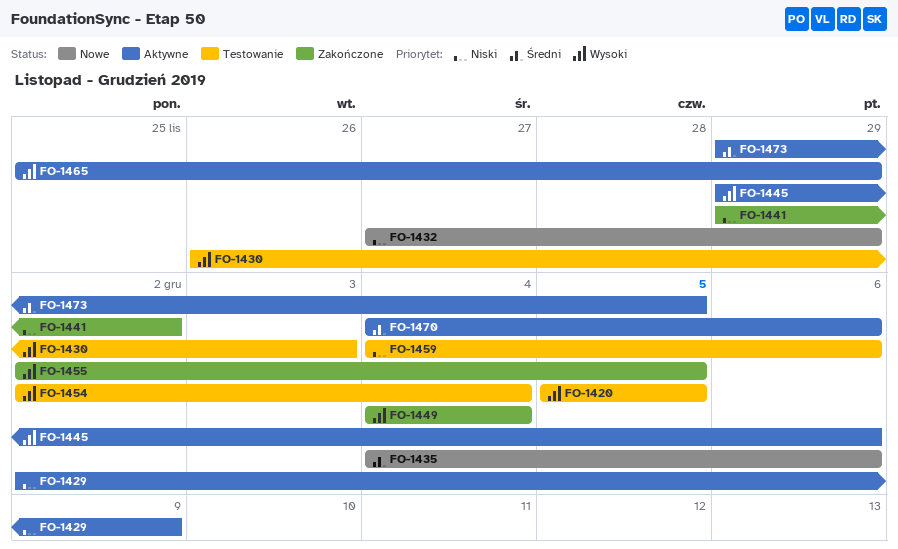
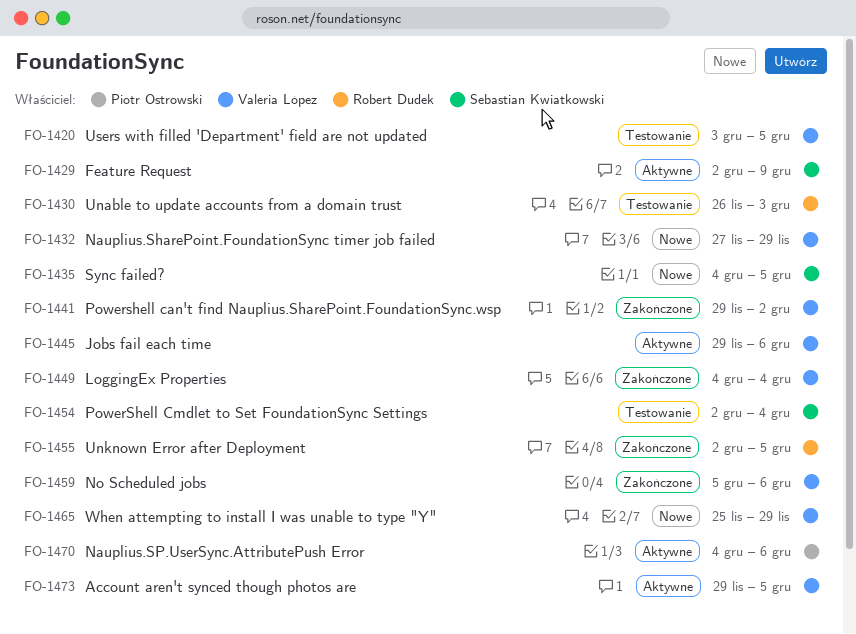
FO-1420, start: Dec 5 -> Dec 3
FO-1435, due: Dec 6 -> Dec 5
FO-1459, status: Testowanie -> Zakończone
FO-1459, start: Dec 4 -> Dec 5
FO-1465, status: Aktywne -> Nowe

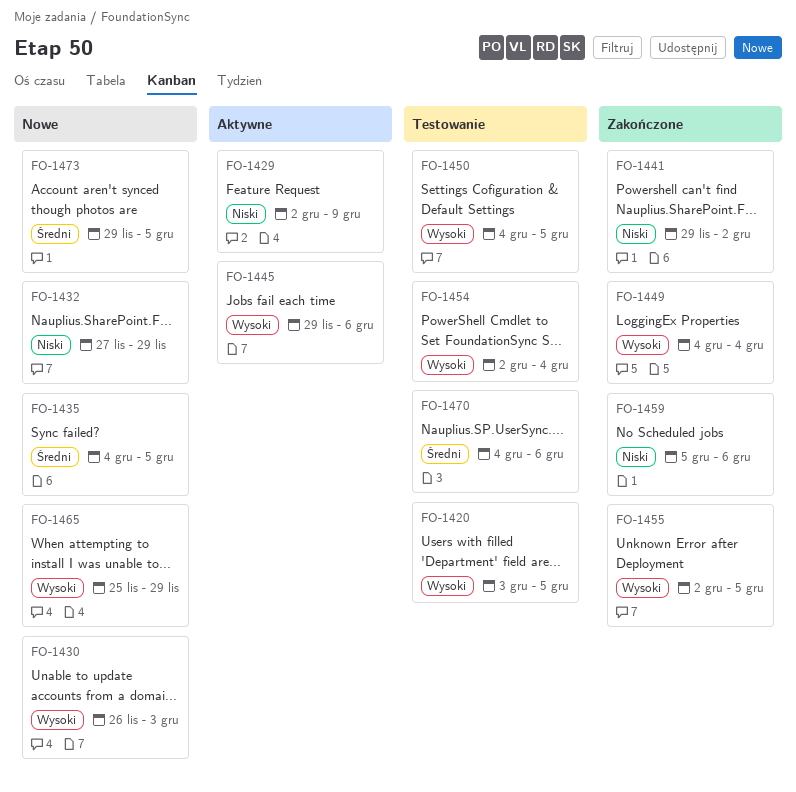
FO-1430, status: Testowanie -> Nowe
FO-1450: none -> present
FO-1470, status: Aktywne -> Testowanie
FO-1473, status: Aktywne -> Nowe

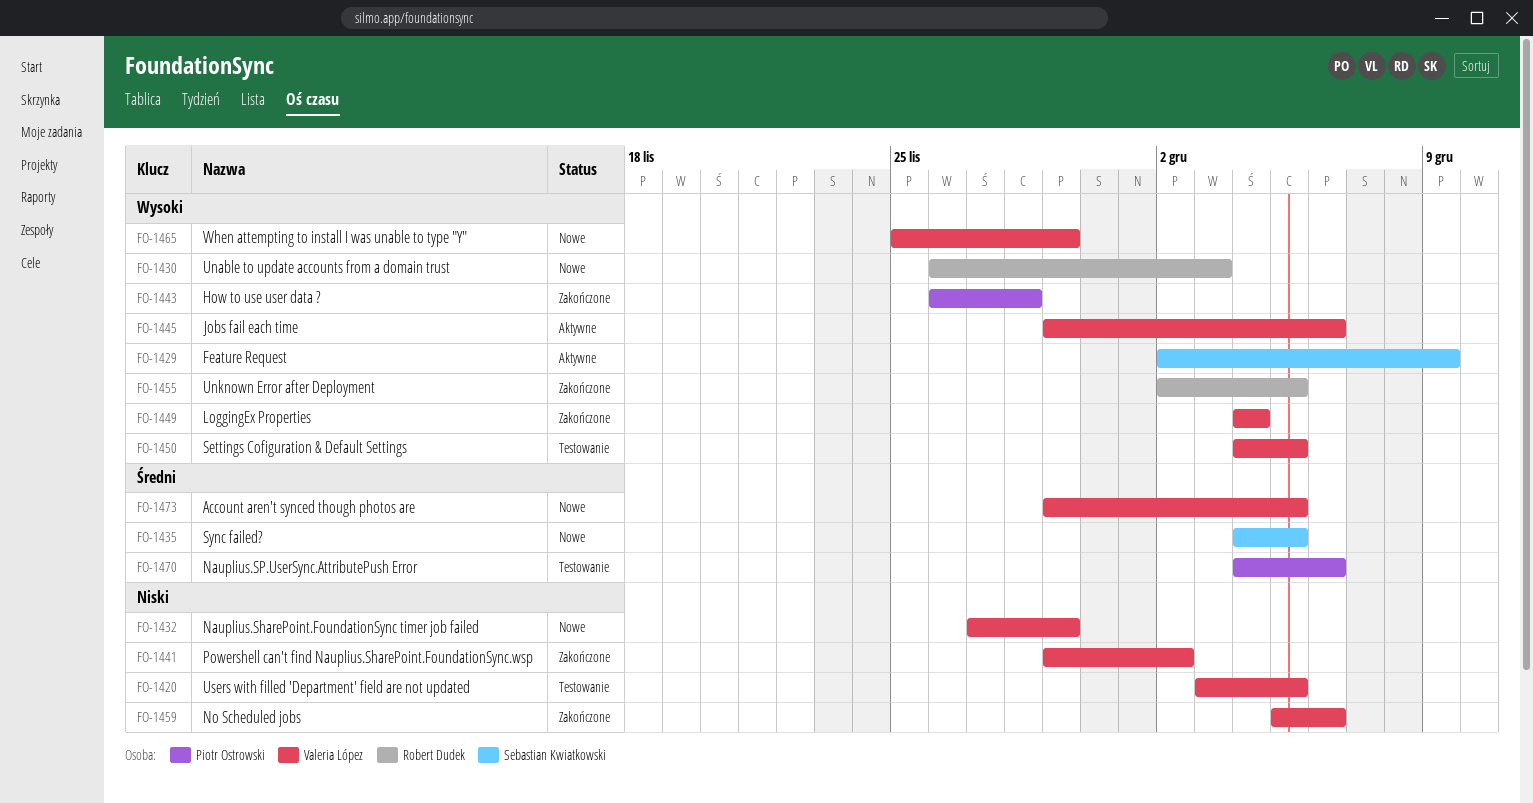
FO-1420, priority: Wysoki -> Niski
FO-1429, priority: Niski -> Wysoki
FO-1443: none -> present
FO-1454: present -> none

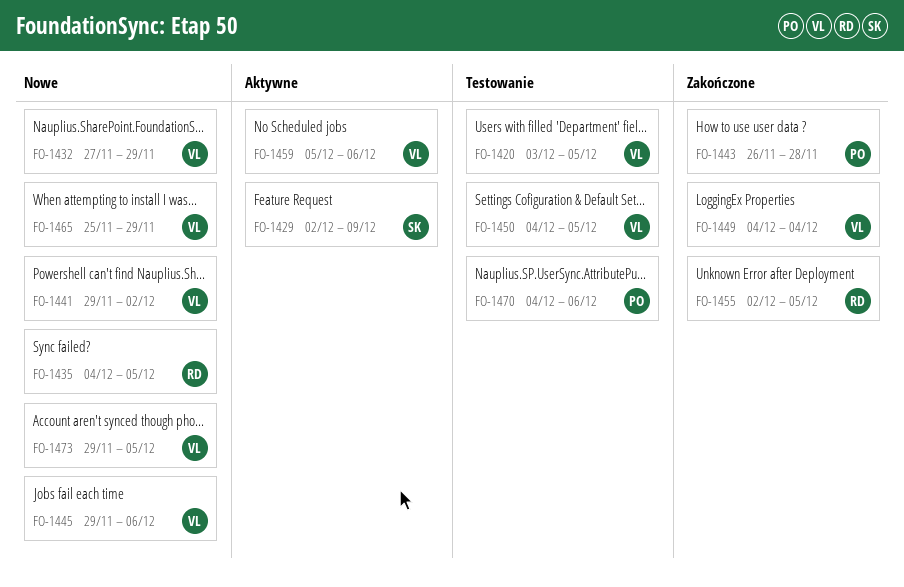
FO-1430: present -> none
FO-1435, owner: Sebastian Kwiatkowski -> Robert Dudek
FO-1441, status: Zakończone -> Nowe
FO-1445, status: Aktywne -> Nowe
FO-1459, status: Zakończone -> Aktywne

